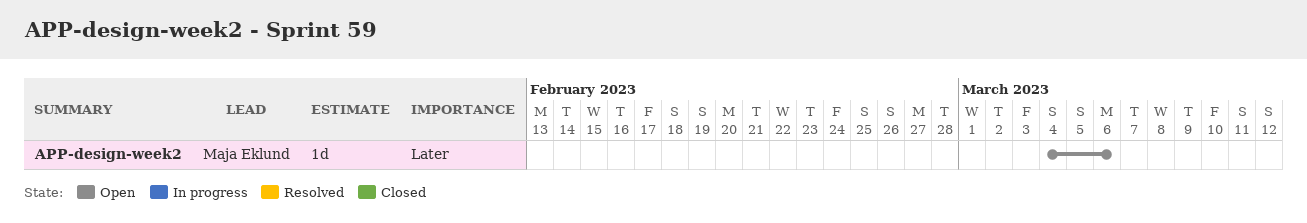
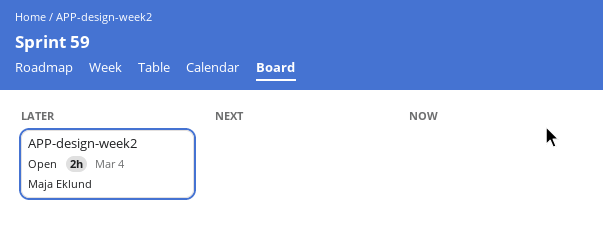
APP-design-week2, estimate: 1d -> 2h
APP-design-week2, due: Mar 6 -> Mar 4

